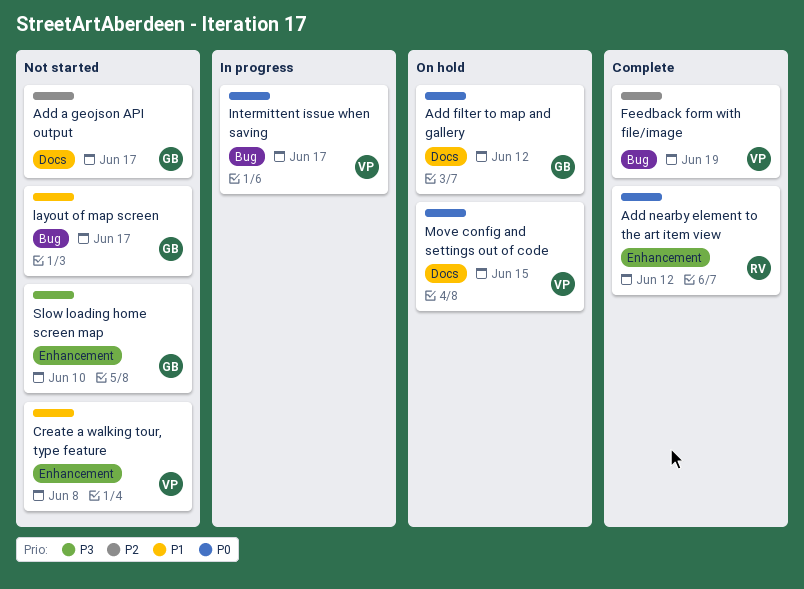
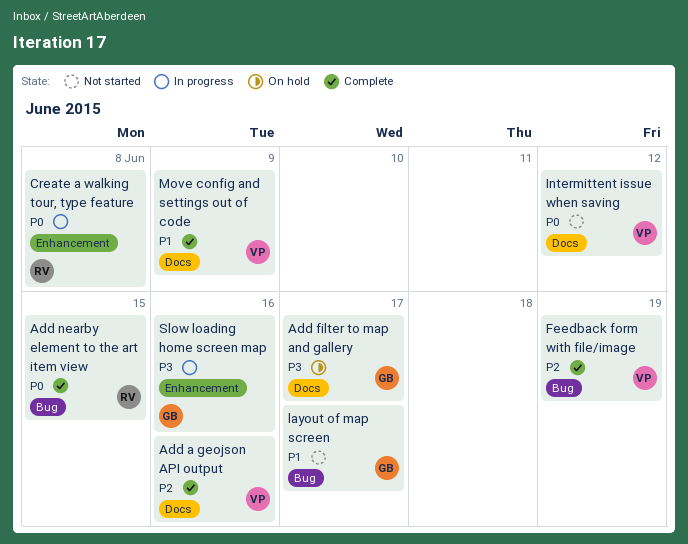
Add a geojson API output, status: Not started -> Complete
Add a geojson API output, owner: GB -> VP
Add a geojson API output, due: Jun 17 -> Jun 16
Add filter to map and gallery, priority: P0 -> P3
Add filter to map and gallery, due: Jun 12 -> Jun 17
Add nearby element to the art item view, label: Enhancement -> Bug
Add nearby element to the art item view, due: Jun 12 -> Jun 15
Create a walking tour, type feature, status: Not started -> In progress
Create a walking tour, type feature, owner: VP -> RV
Create a walking tour, type feature, priority: P1 -> P0
Intermittent issue when saving, status: In progress -> Not started
Intermittent issue when saving, label: Bug -> Docs
Intermittent issue when saving, due: Jun 17 -> Jun 12
Move config and settings out of code, status: On hold -> Complete
Move config and settings out of code, priority: P0 -> P1
Move config and settings out of code, due: Jun 15 -> Jun 9
Slow loading home screen map, status: Not started -> In progress
Slow loading home screen map, due: Jun 10 -> Jun 16

